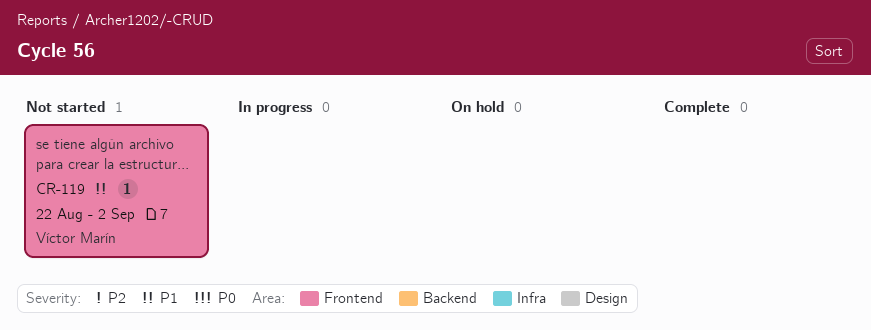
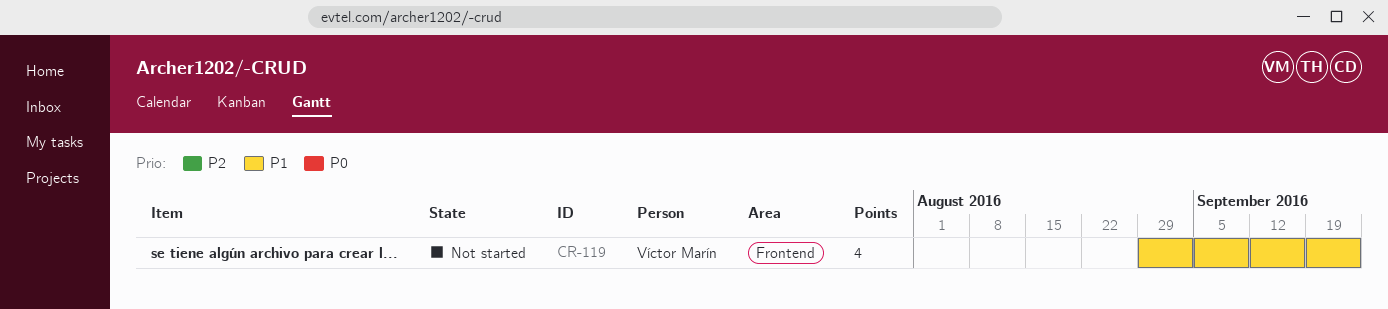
CR-119, estimate: 1 -> 4
CR-119, start: Aug 22 -> Aug 29
CR-119, due: Sep 2 -> Sep 23

